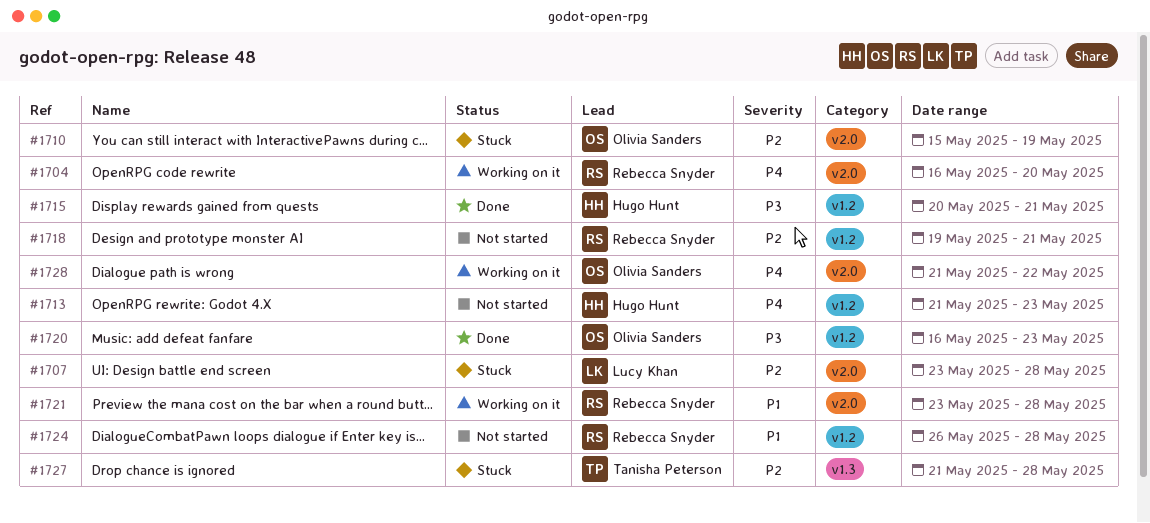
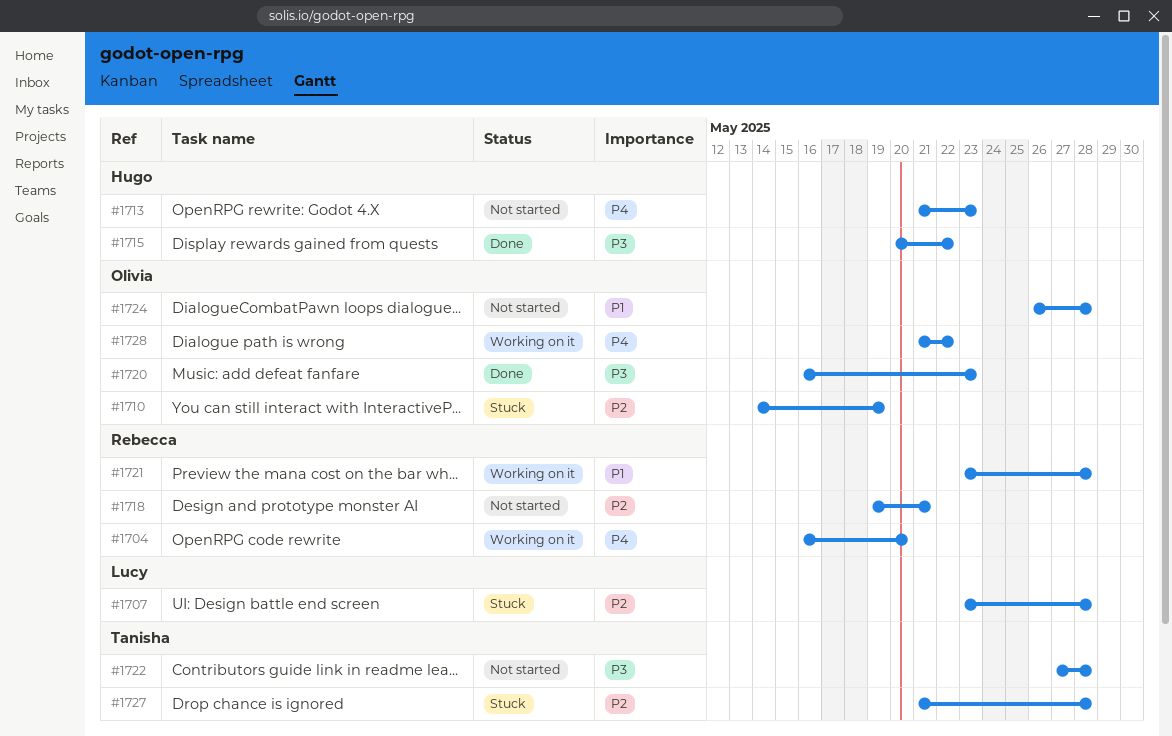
#1710, start: May 15 -> May 14
#1715, due: May 21 -> May 22
#1722: none -> present
#1724, owner: Rebecca Snyder -> Olivia Sanders

